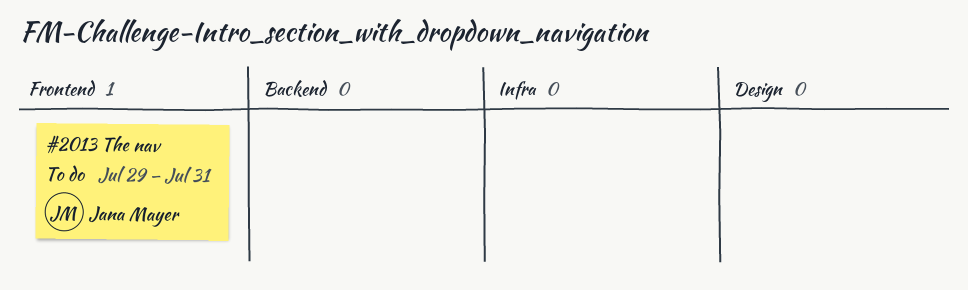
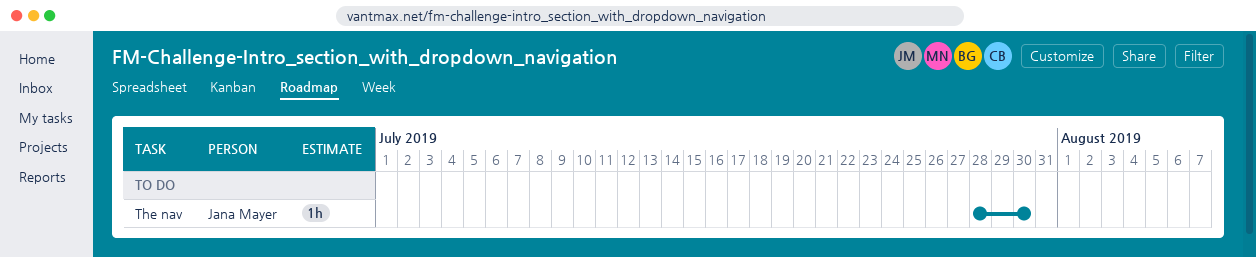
The nav, start: Jul 29 -> Jul 28
The nav, due: Jul 31 -> Jul 30

